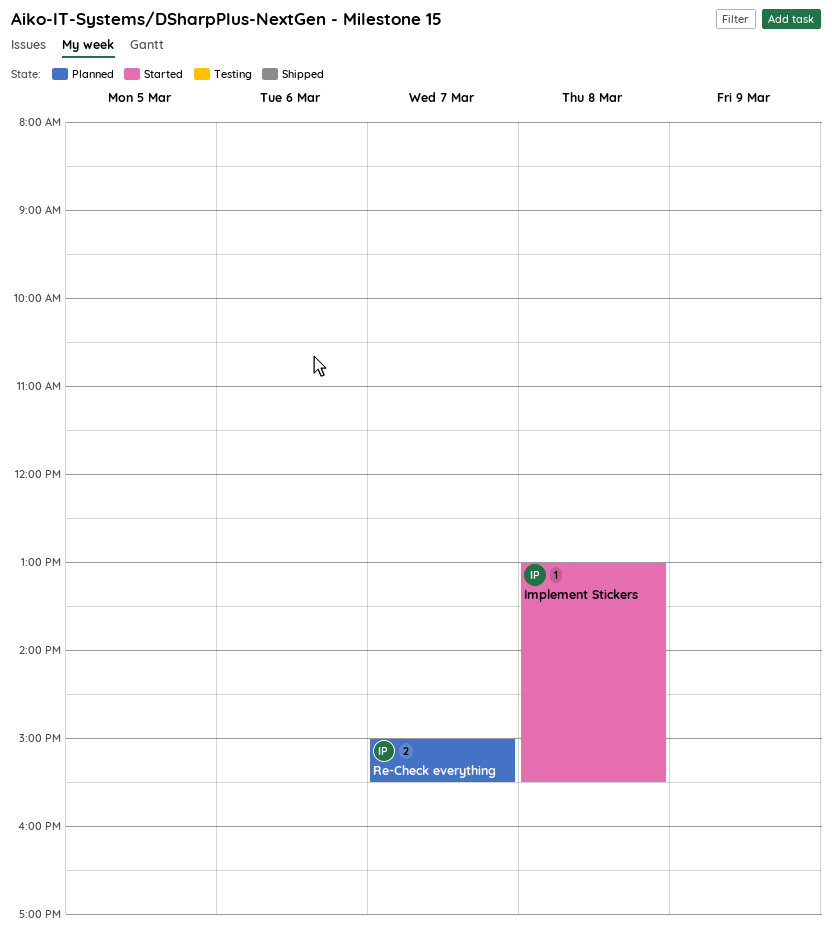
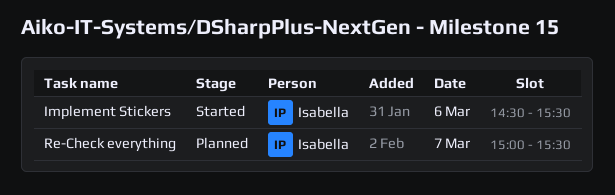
Implement Stickers, day: Mar 8 -> Mar 6
Implement Stickers, begins: 13:00 -> 14:30

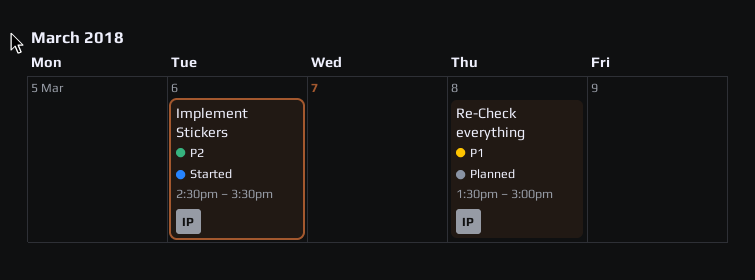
Re-Check everything, day: Mar 7 -> Mar 8
Re-Check everything, begins: 15:00 -> 13:30
Re-Check everything, ends: 15:30 -> 15:00

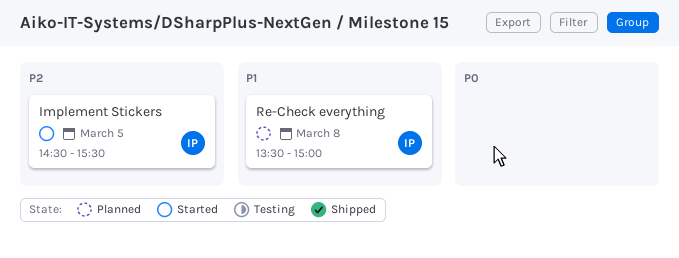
Implement Stickers, day: Mar 6 -> Mar 5

